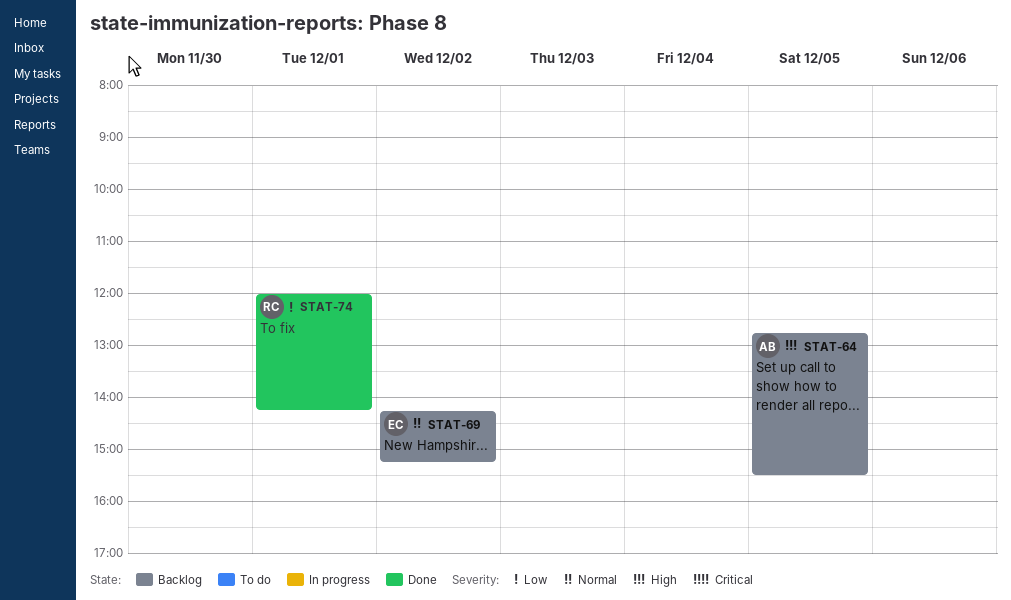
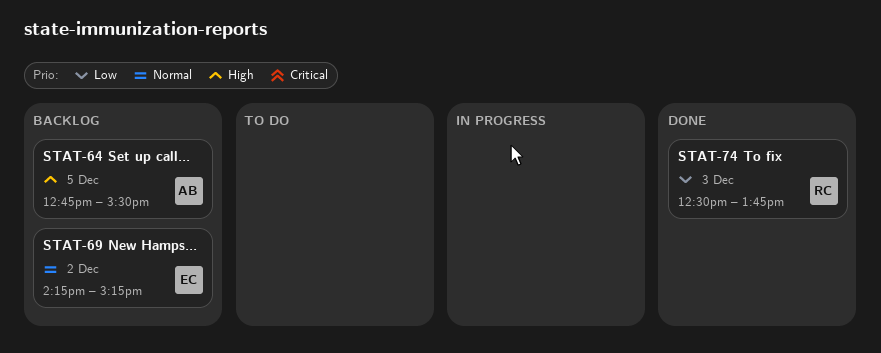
STAT-74, day: Dec 1 -> Dec 3
STAT-74, begins: 12:00 -> 12:30
STAT-74, ends: 14:15 -> 13:45

